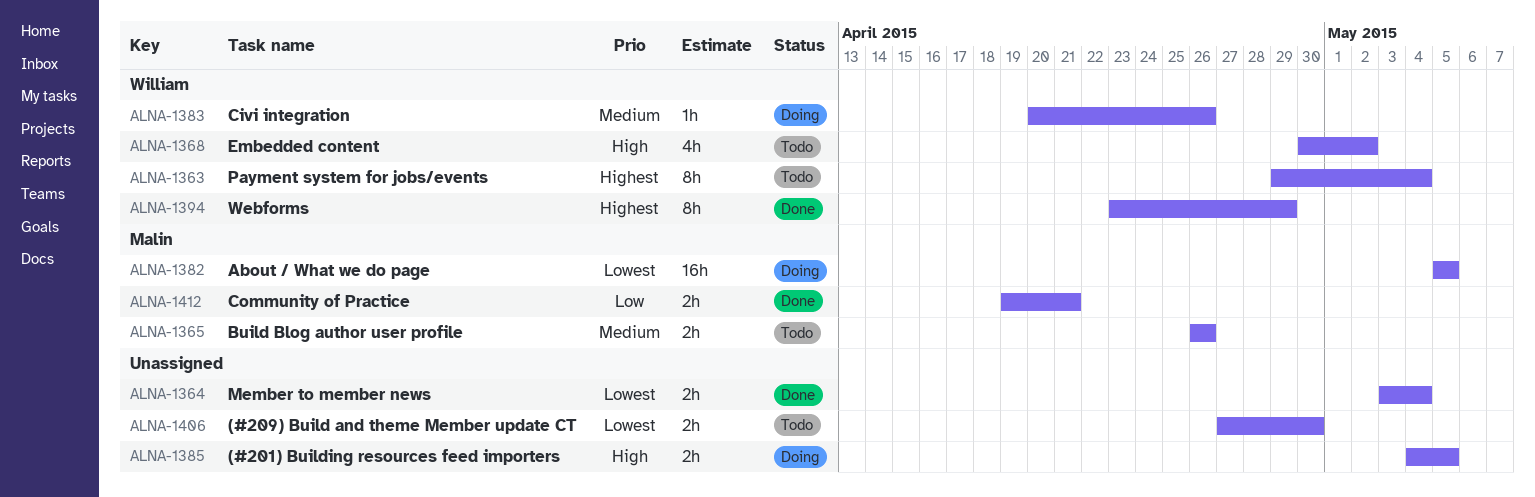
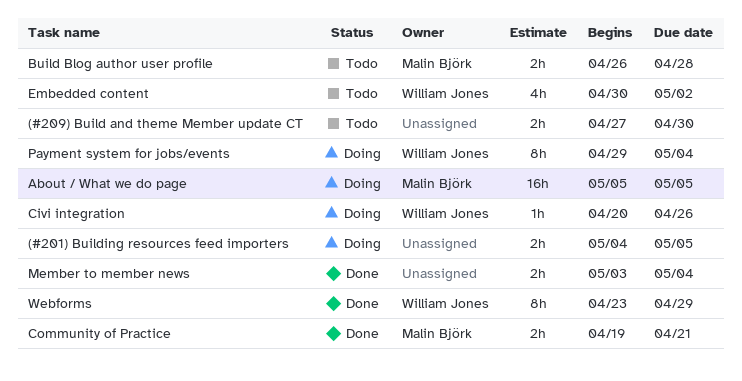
Build Blog author user profile, due: Apr 26 -> Apr 28
Payment system for jobs/events, status: Todo -> Doing

